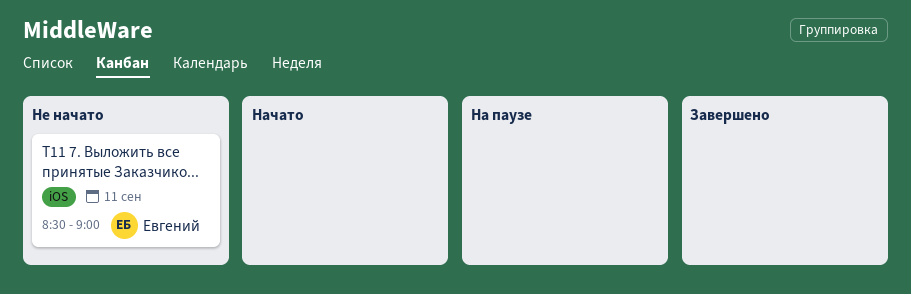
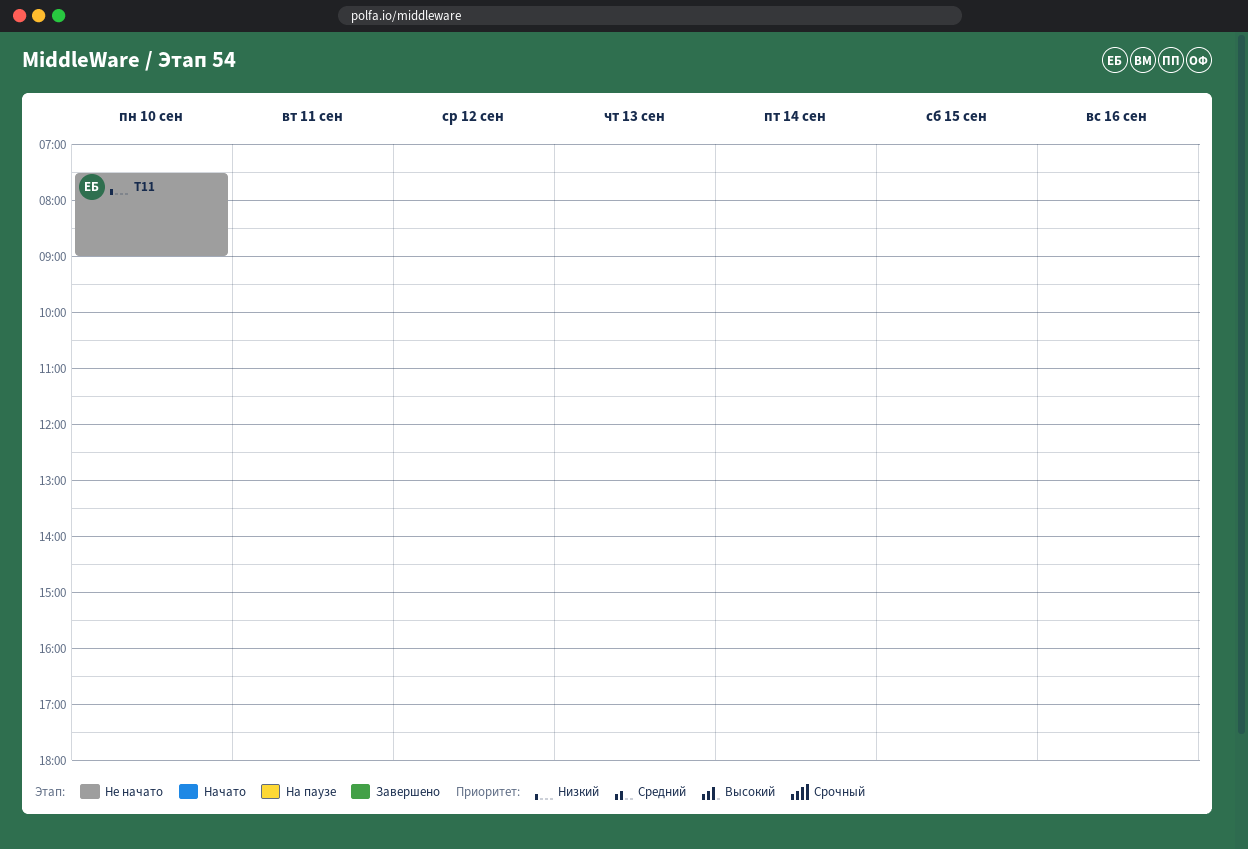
T11, day: Sep 11 -> Sep 10
T11, begins: 08:30 -> 07:30

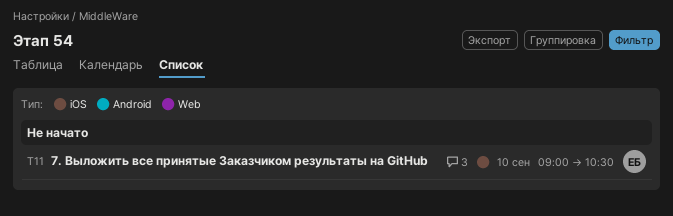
T11, begins: 07:30 -> 09:00
T11, ends: 09:00 -> 10:30

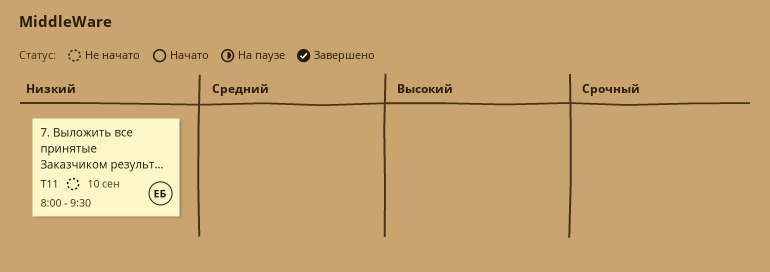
T11, begins: 09:00 -> 08:00
T11, ends: 10:30 -> 09:30

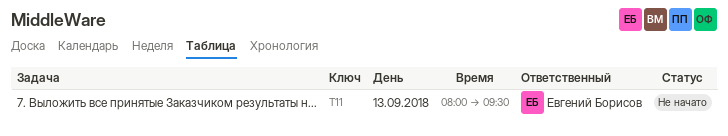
T11, day: Sep 10 -> Sep 13

